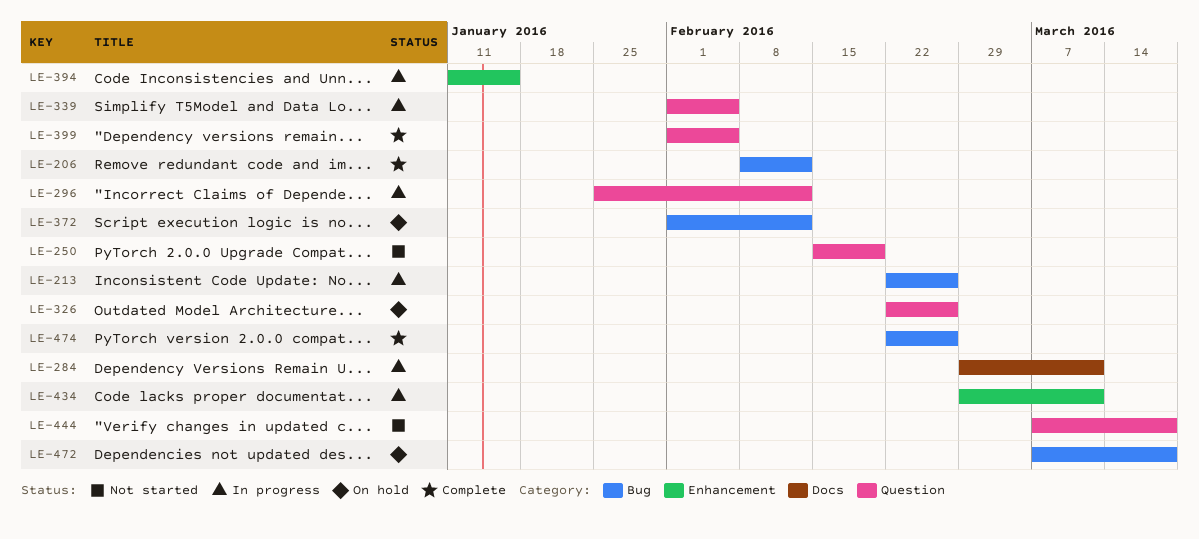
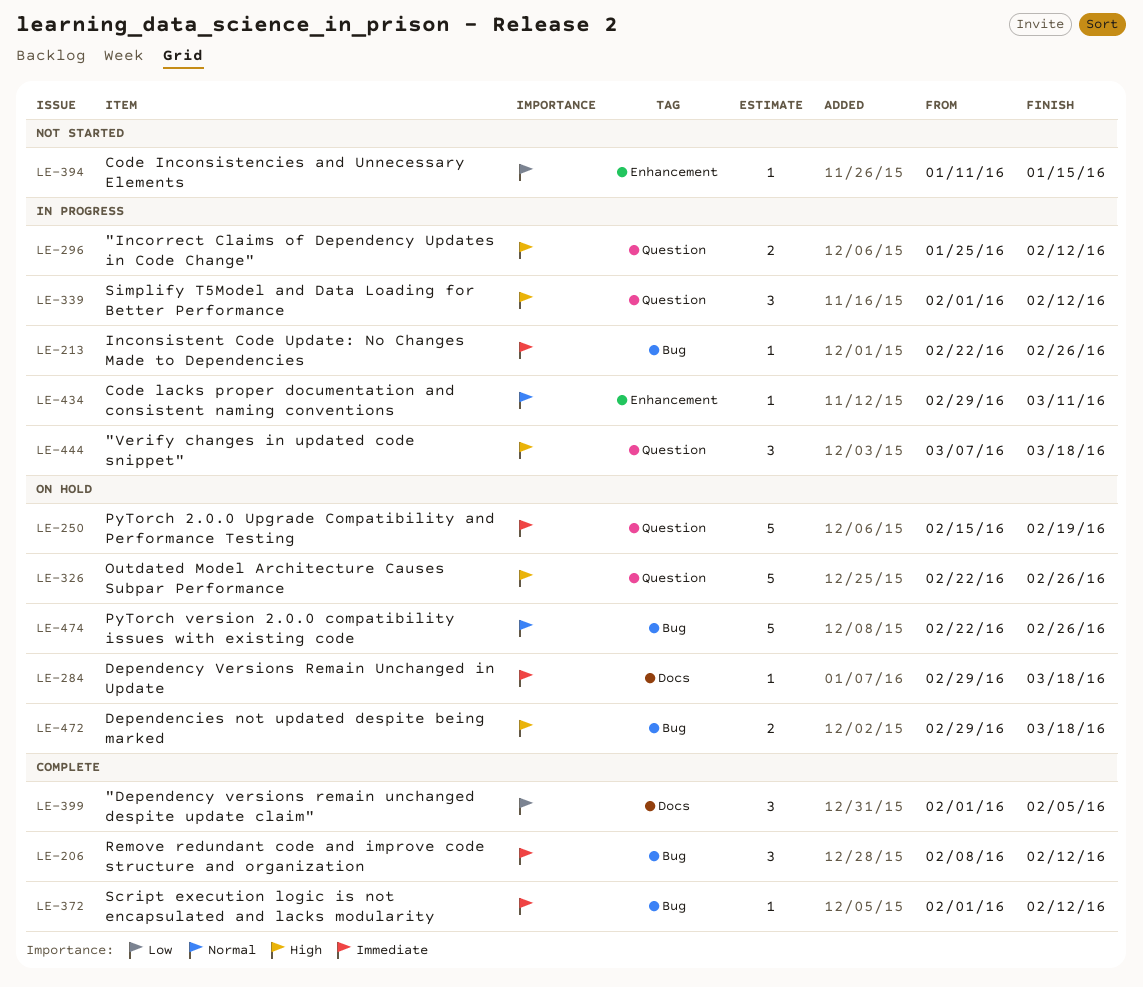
LE-250, status: Not started -> On hold
LE-284, status: In progress -> On hold
LE-284, due: Mar 11 -> Mar 18
LE-339, due: Feb 5 -> Feb 12
LE-372, status: On hold -> Complete
LE-394, status: In progress -> Not started
LE-399, label: Question -> Docs
LE-444, status: Not started -> In progress
LE-472, start: Mar 7 -> Feb 29
LE-474, status: Complete -> On hold

